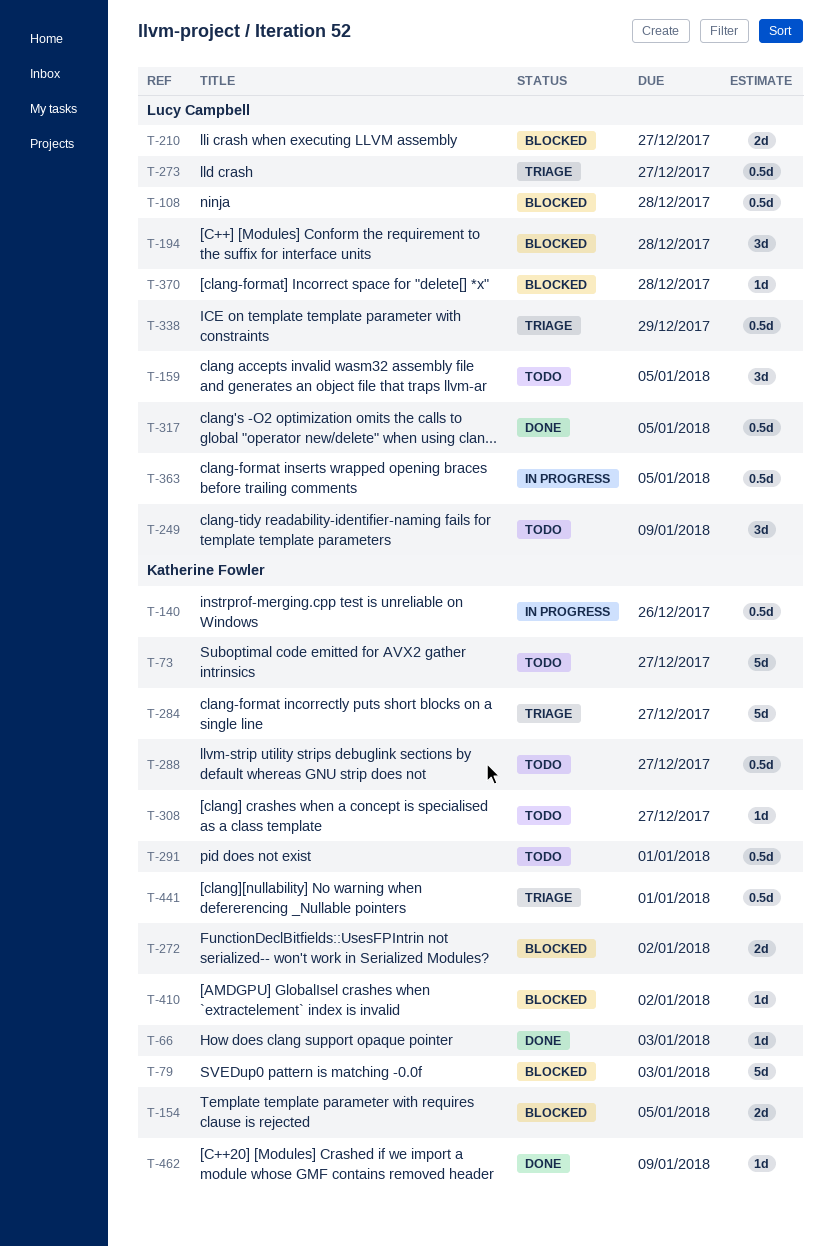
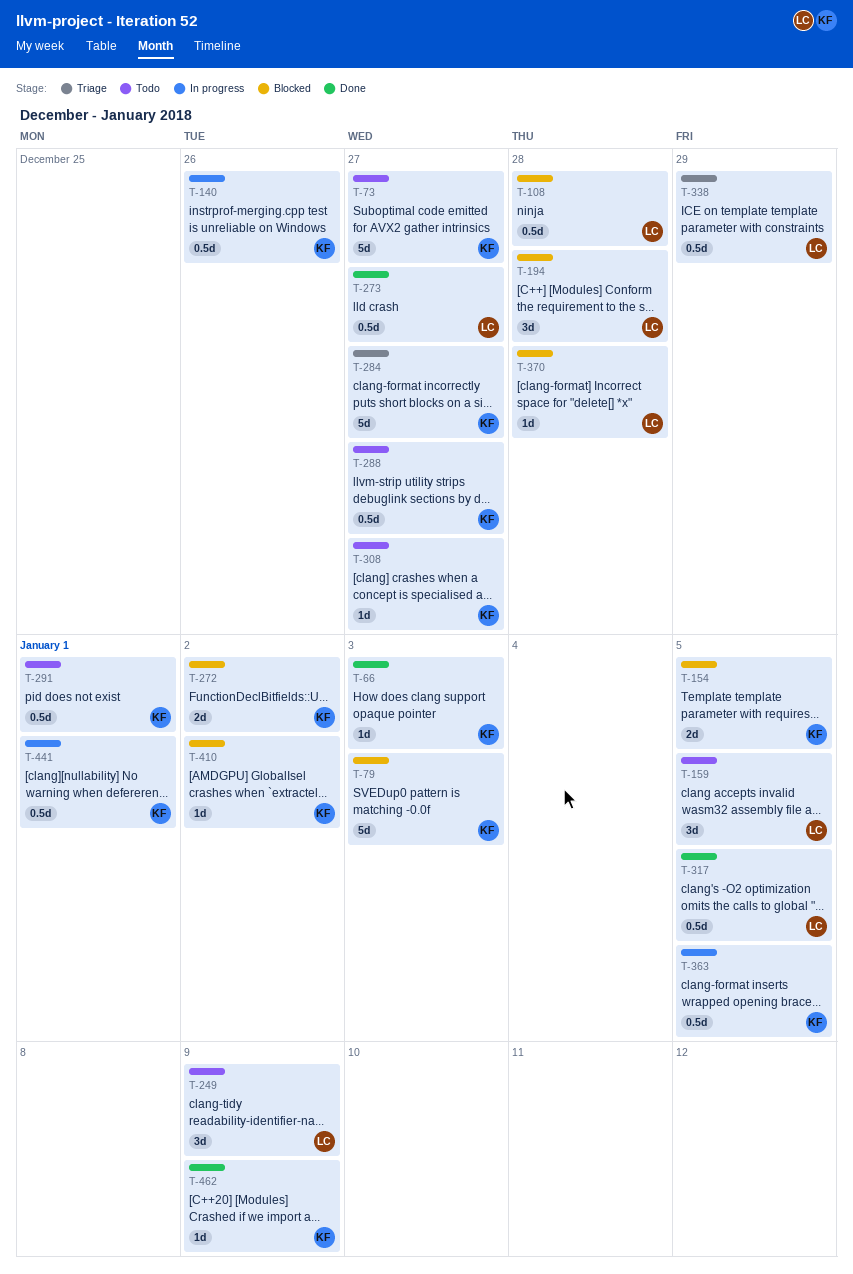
T-210: present -> none
T-273, status: Triage -> Done
T-363, owner: Lucy Campbell -> Katherine Fowler
T-441, status: Triage -> In progress

